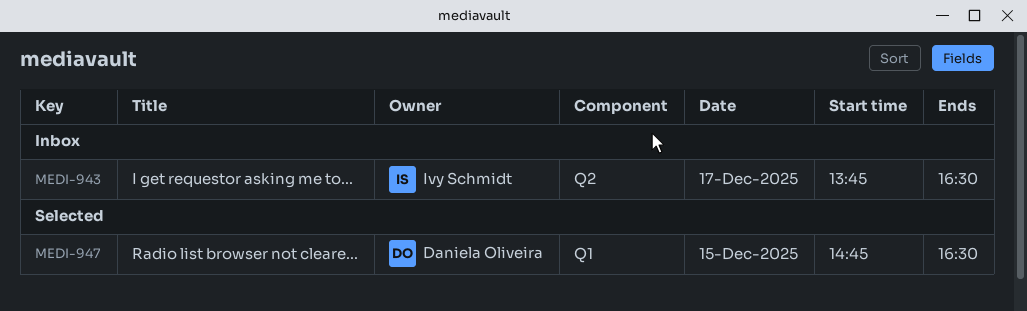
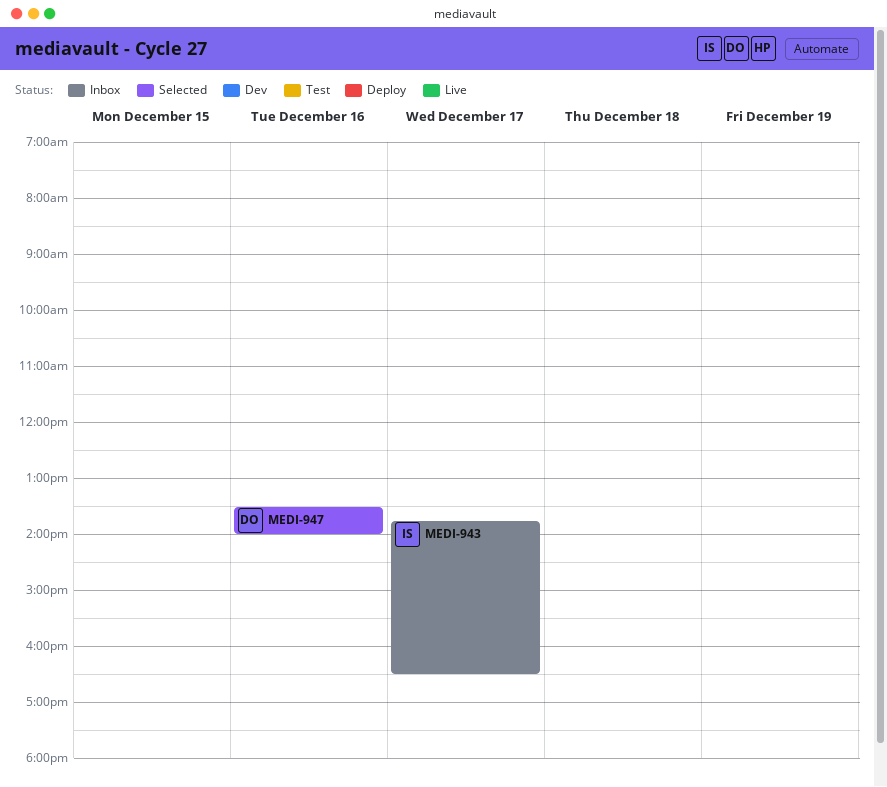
MEDI-947, day: Dec 15 -> Dec 16
MEDI-947, begins: 14:45 -> 13:30
MEDI-947, ends: 16:30 -> 14:00

